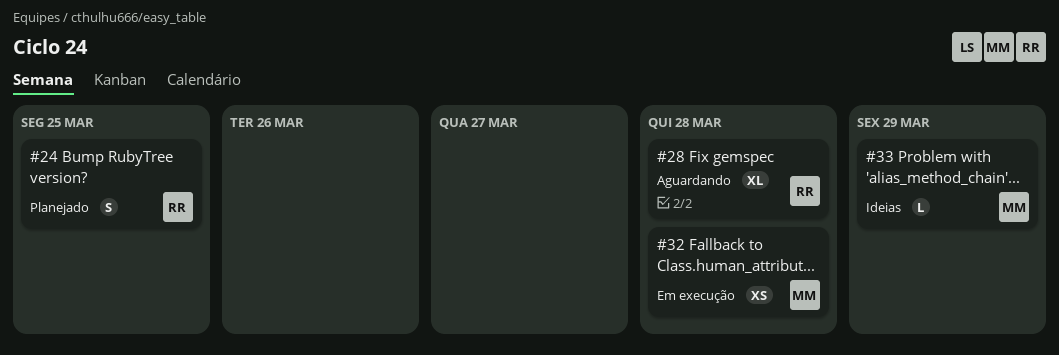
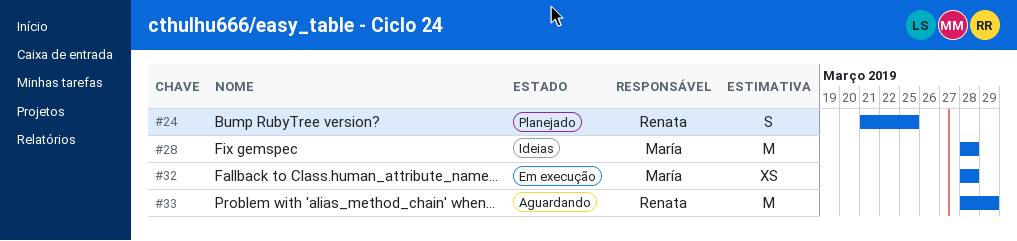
#28, status: Aguardando -> Ideias
#28, owner: Renata -> María
#28, estimate: XL -> M
#33, status: Ideias -> Aguardando
#33, owner: María -> Renata
#33, estimate: L -> M

